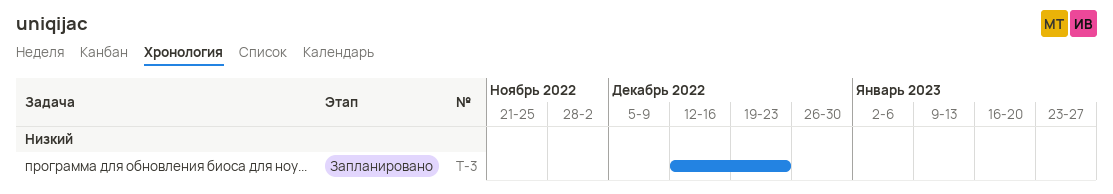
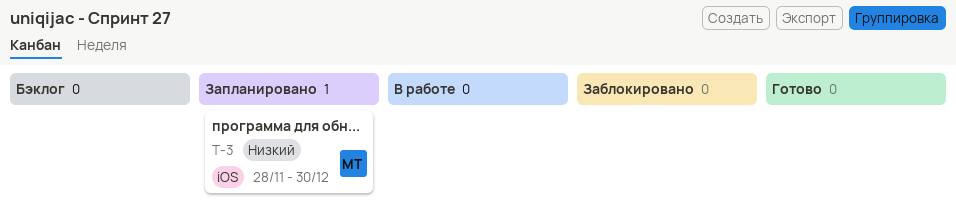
T-3, start: Dec 12 -> Nov 28
T-3, due: Dec 23 -> Dec 30

